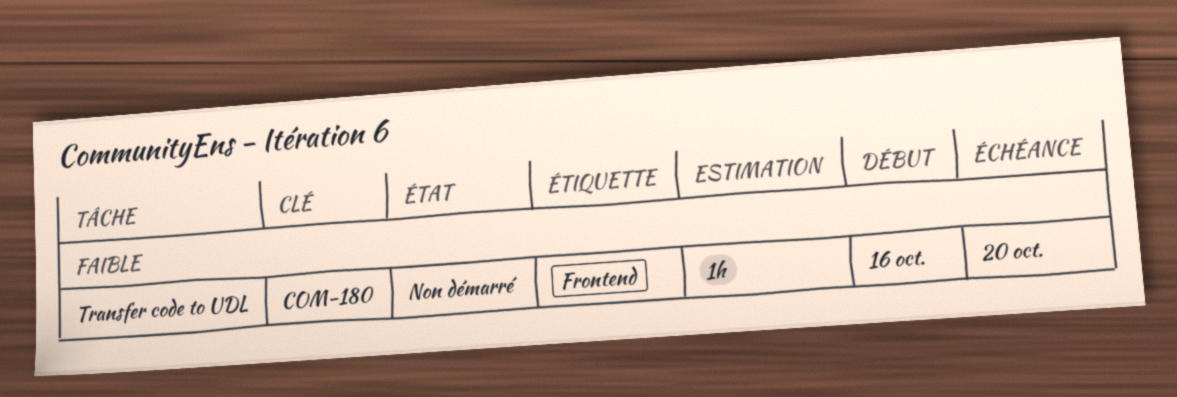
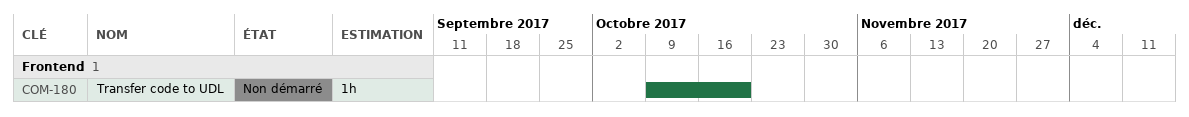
COM-180, start: Oct 16 -> Oct 9

